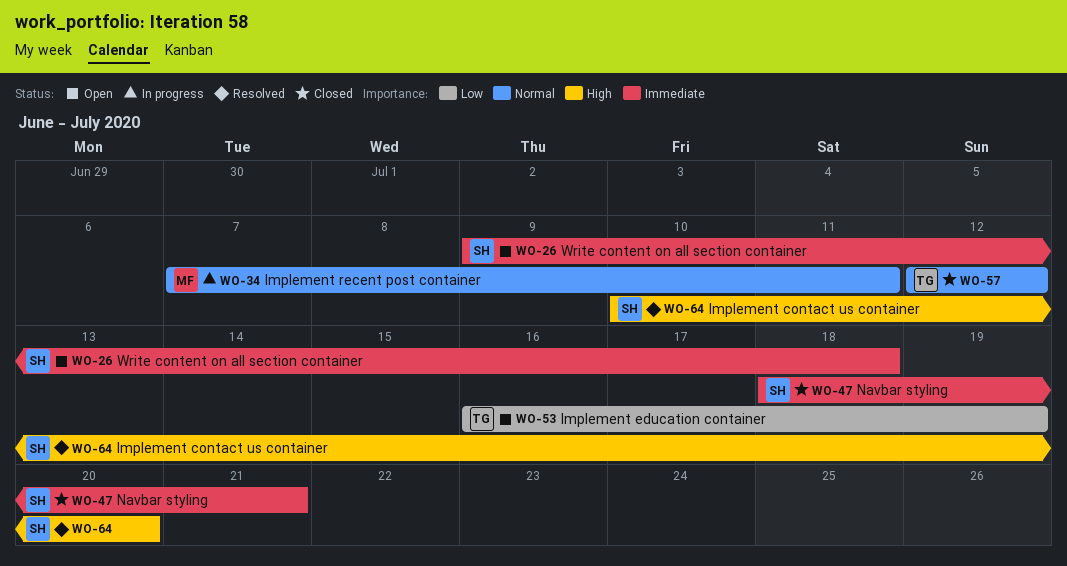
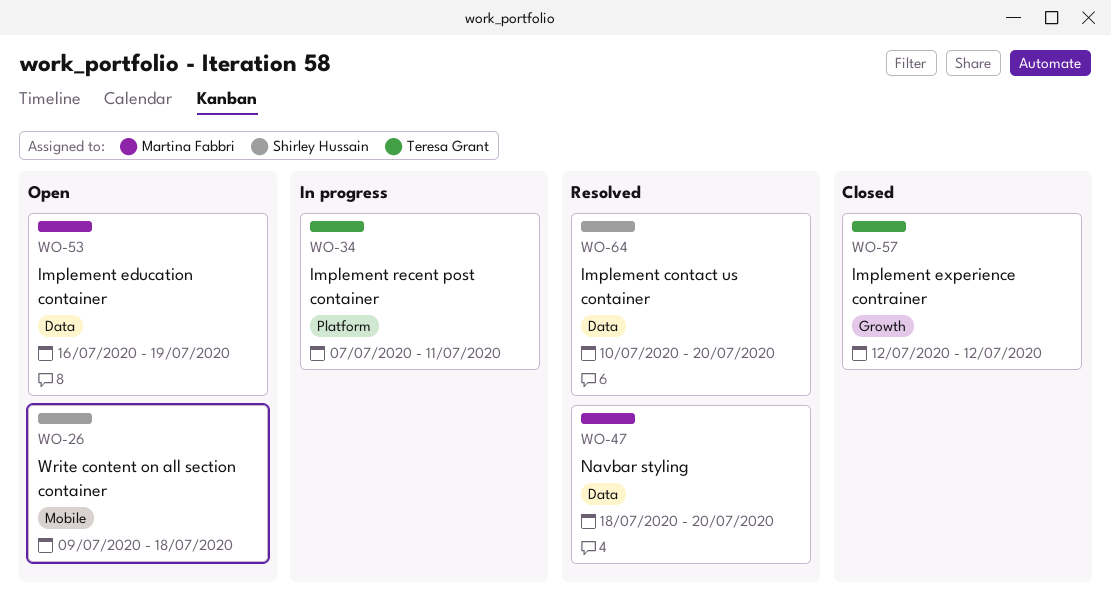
WO-34, owner: Martina Fabbri -> Teresa Grant
WO-47, status: Closed -> Resolved
WO-47, owner: Shirley Hussain -> Martina Fabbri
WO-47, due: Jul 21 -> Jul 20
WO-53, owner: Teresa Grant -> Martina Fabbri

